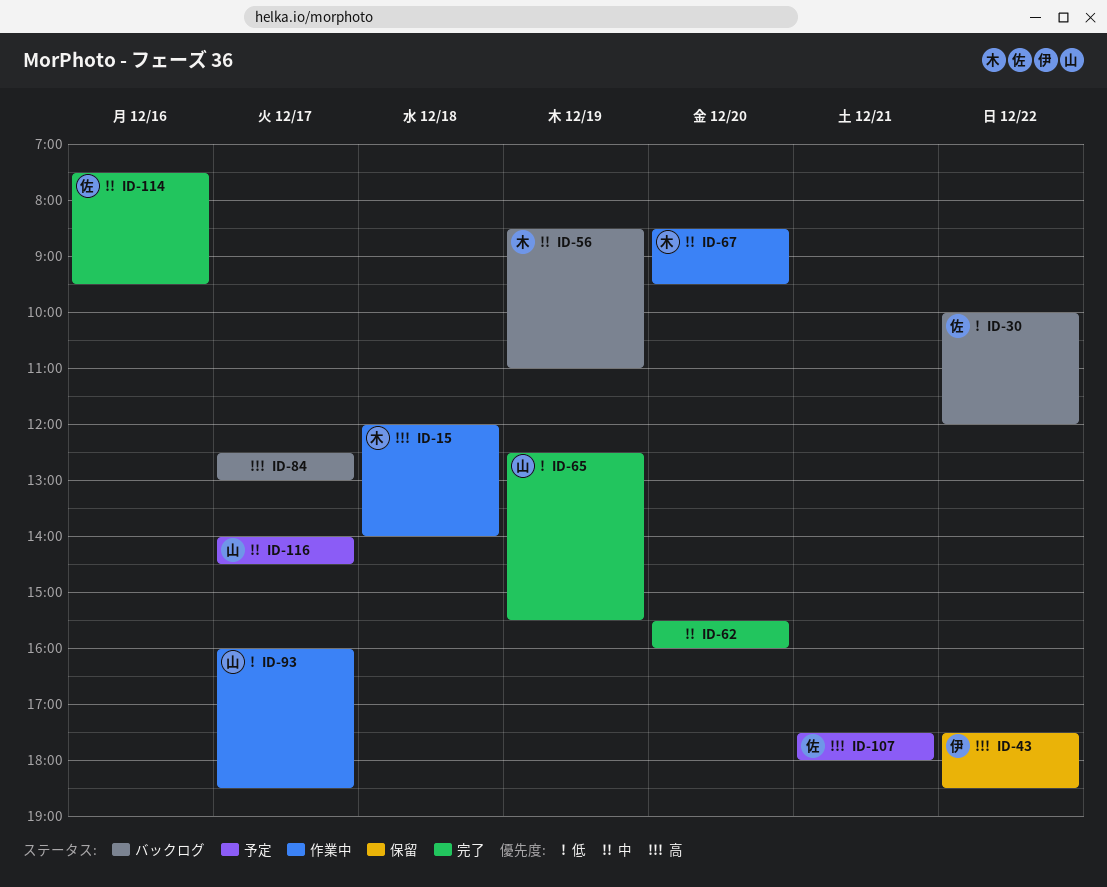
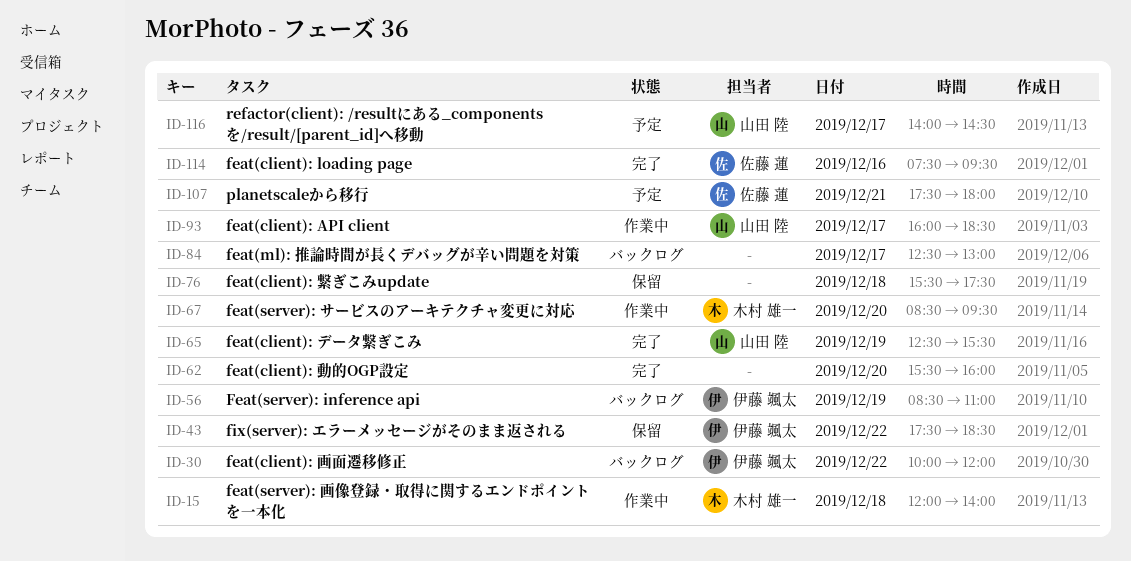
ID-30, owner: 佐藤 蓮 -> 伊藤 颯太
ID-56, owner: 木村 雄一 -> 伊藤 颯太
ID-76: none -> present

